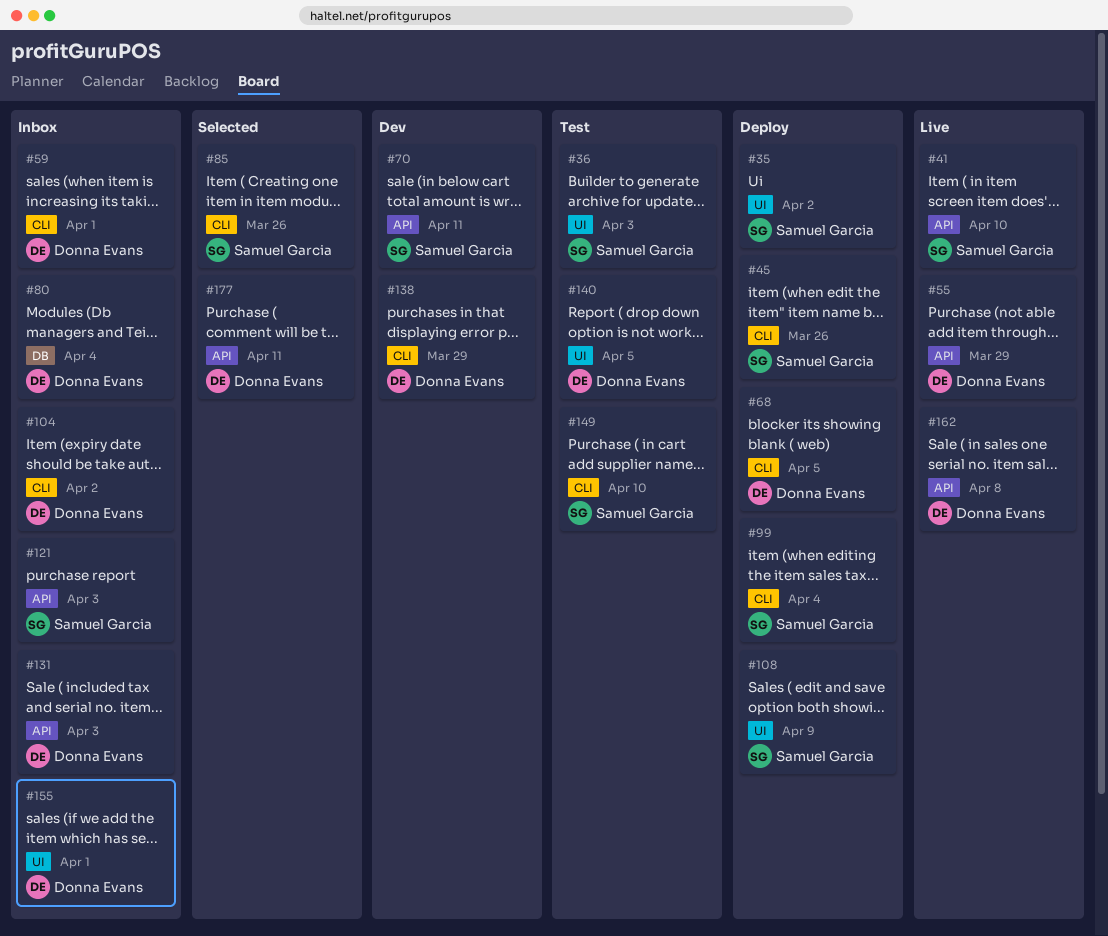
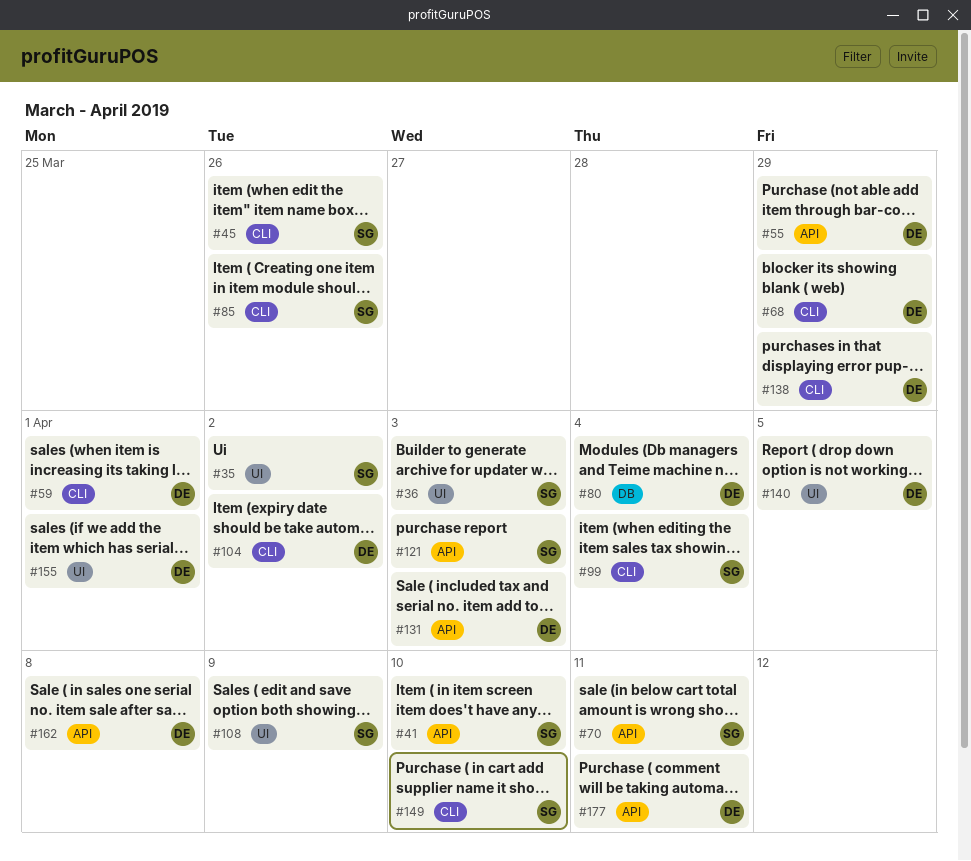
#68, due: Apr 5 -> Mar 29

